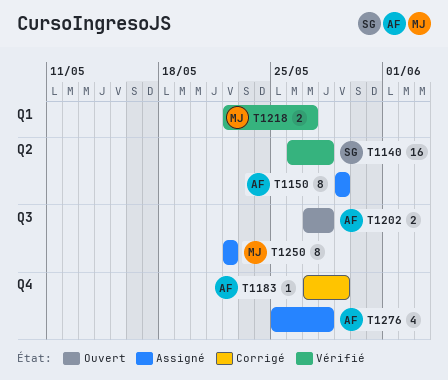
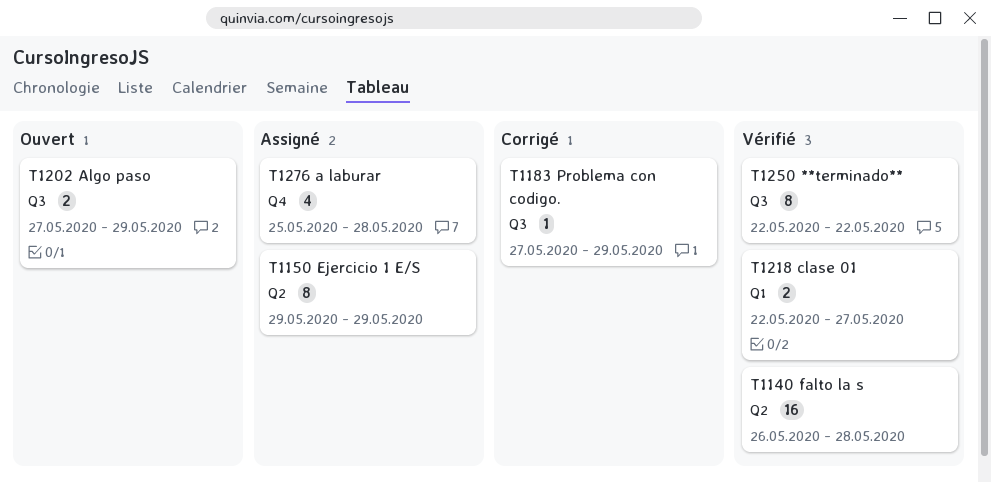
T1183, label: Q4 -> Q3
T1202, due: May 28 -> May 29
T1250, status: Assigné -> Vérifié

